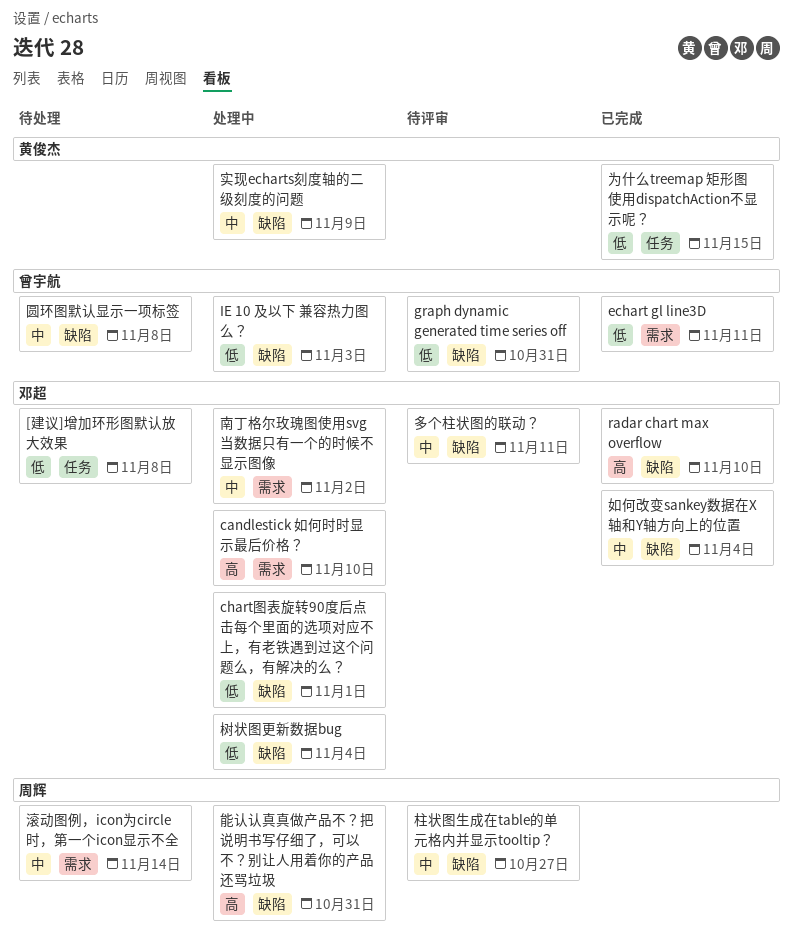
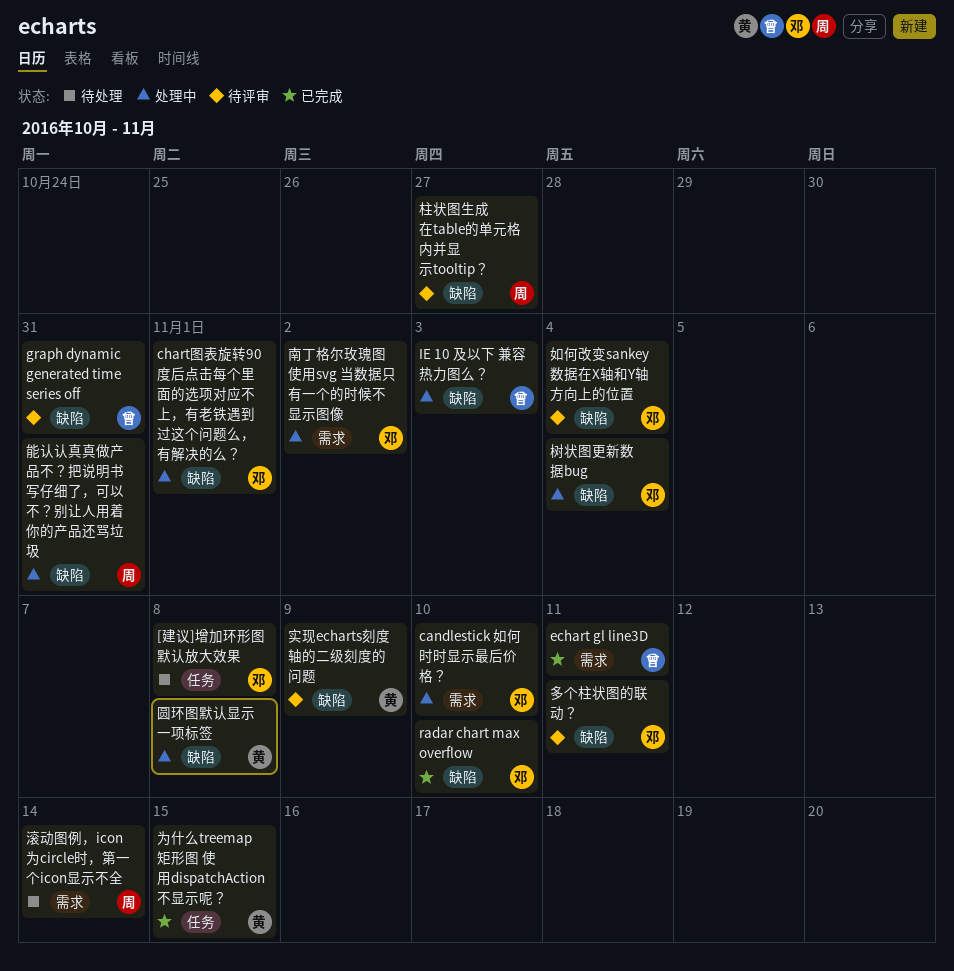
圆环图默认显示一项标签, status: 待处理 -> 处理中
圆环图默认显示一项标签, owner: 曾宇航 -> 黄俊杰
如何改变sankey数据在X轴和Y轴方向上的位置, status: 已完成 -> 待评审
实现echarts刻度轴的二级刻度的问题, status: 处理中 -> 待评审

